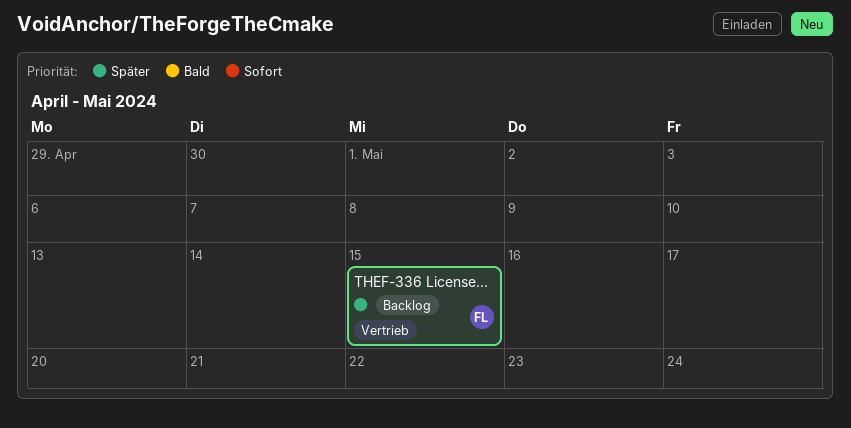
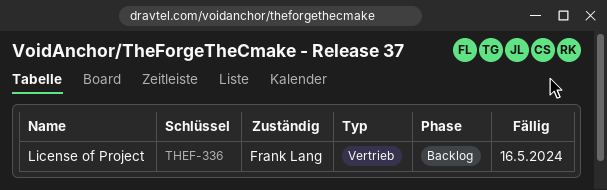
THEF-336, due: May 15 -> May 16

